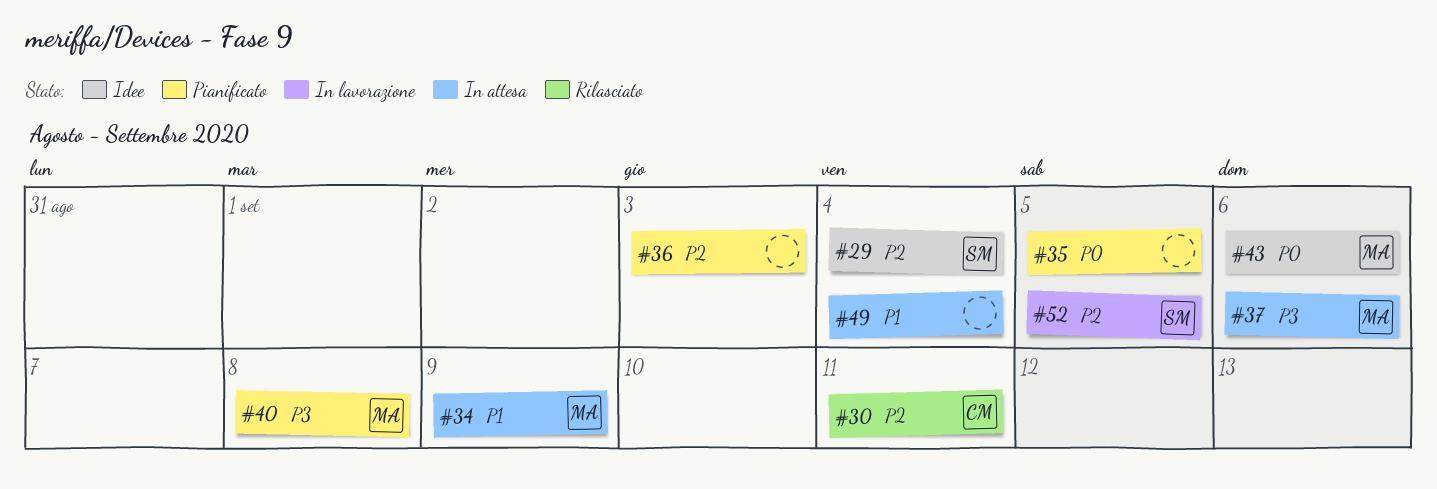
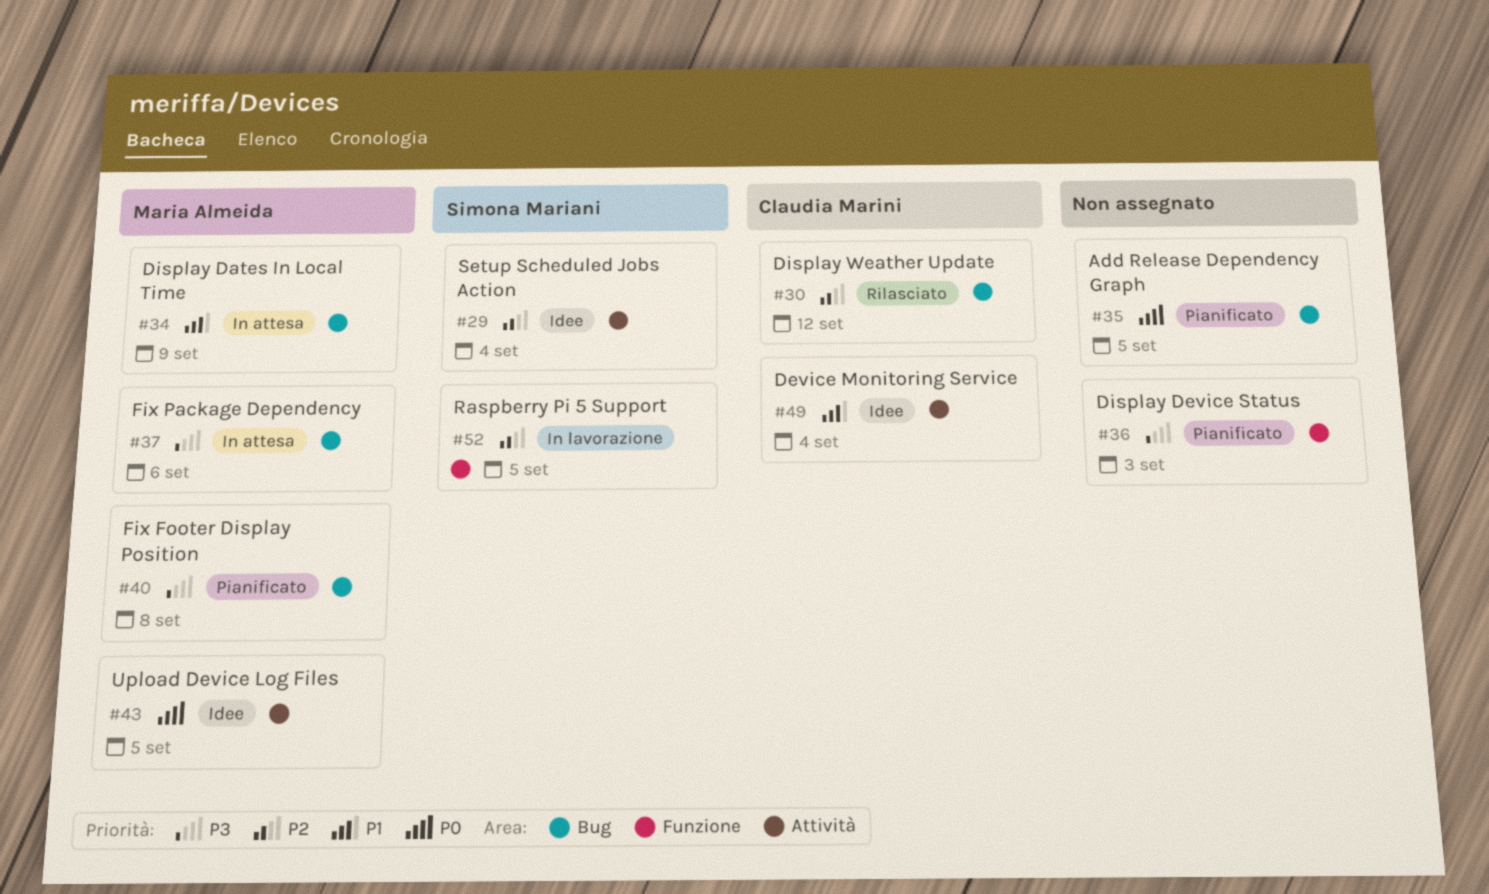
#30, due: Sep 11 -> Sep 12
#36, priority: P2 -> P3
#43, due: Sep 6 -> Sep 5
#49, status: In attesa -> Idee
#49, owner: none -> Claudia Marini

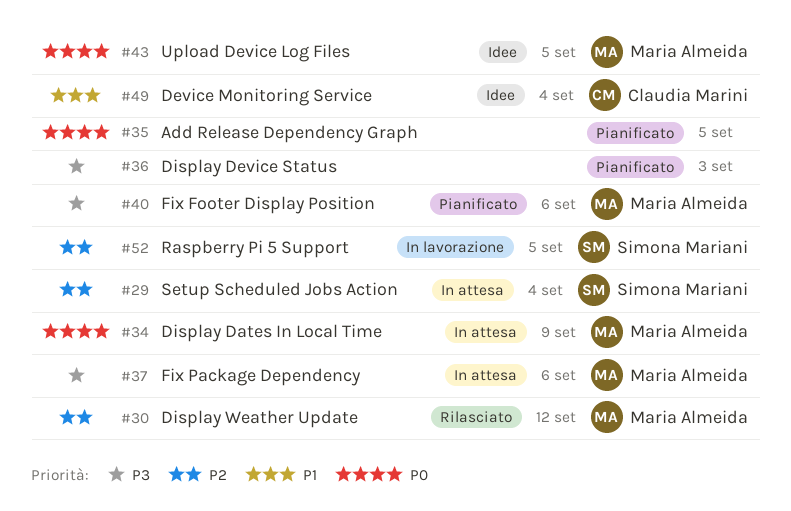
#29, status: Idee -> In attesa
#30, owner: Claudia Marini -> Maria Almeida
#34, priority: P1 -> P0
#40, due: Sep 8 -> Sep 6

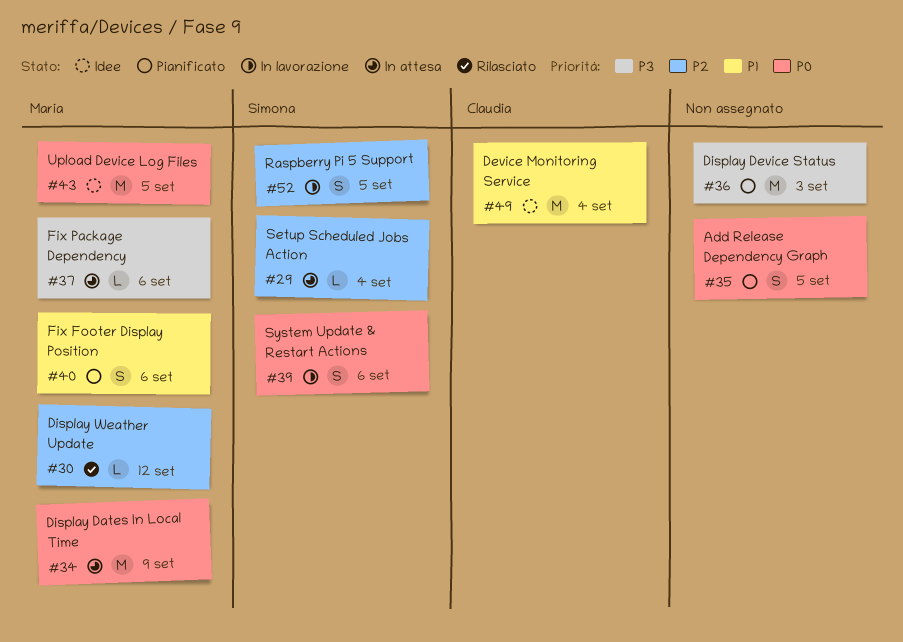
#39: none -> present
#40, priority: P3 -> P1

